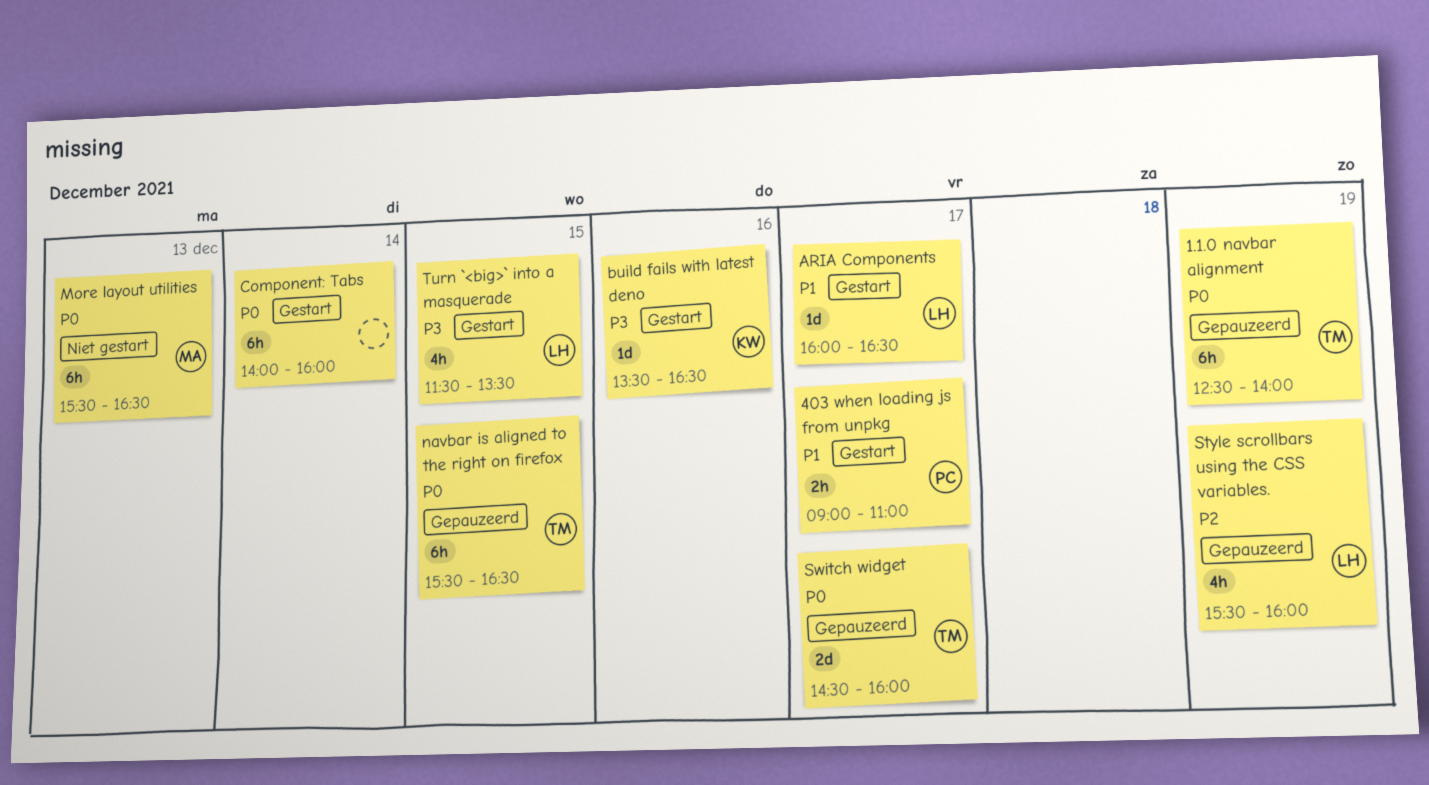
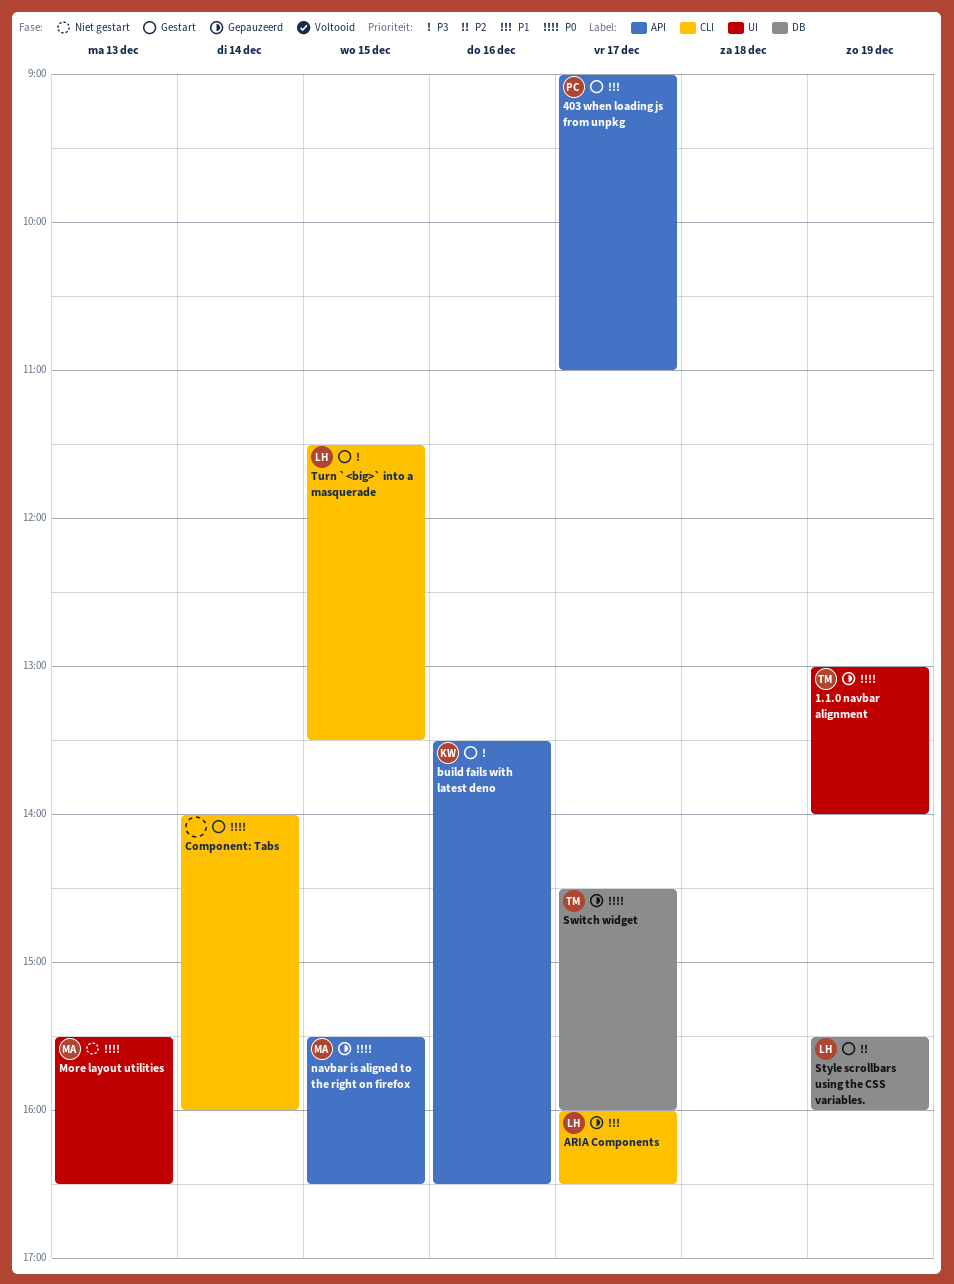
1.1.0 navbar alignment, begins: 12:30 -> 13:00
ARIA Components, status: Gestart -> Gepauzeerd
navbar is aligned to the right on firefox, owner: TM -> MA
Style scrollbars using the CSS variables., status: Gepauzeerd -> Gestart

